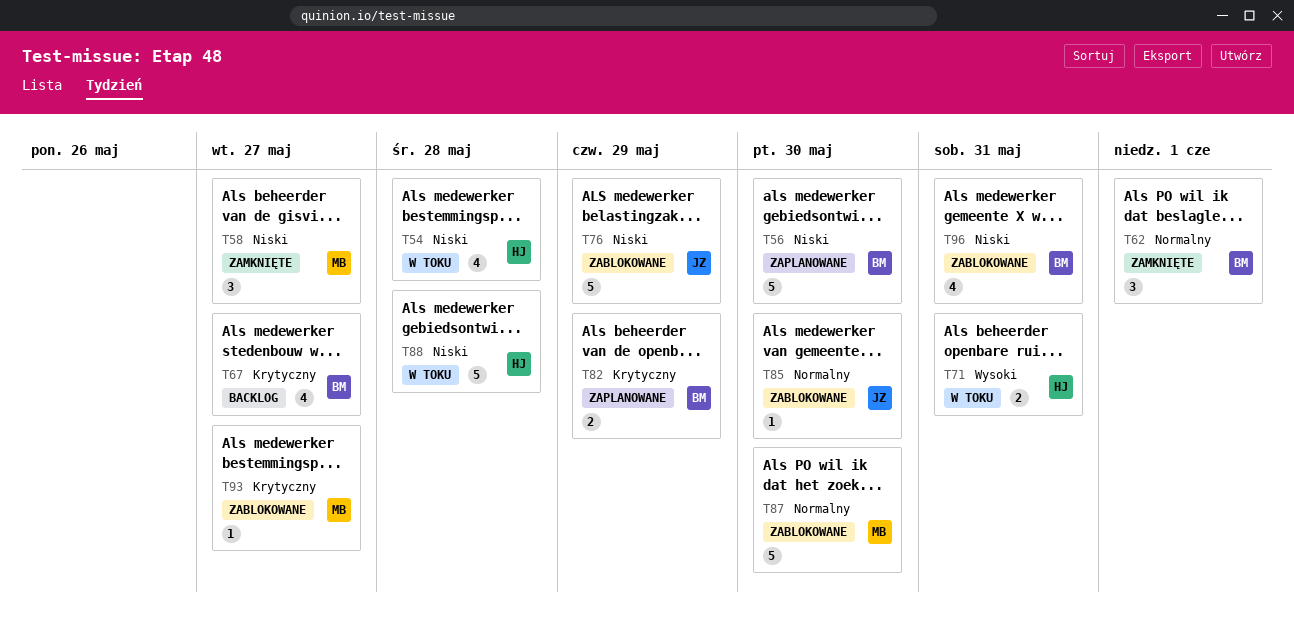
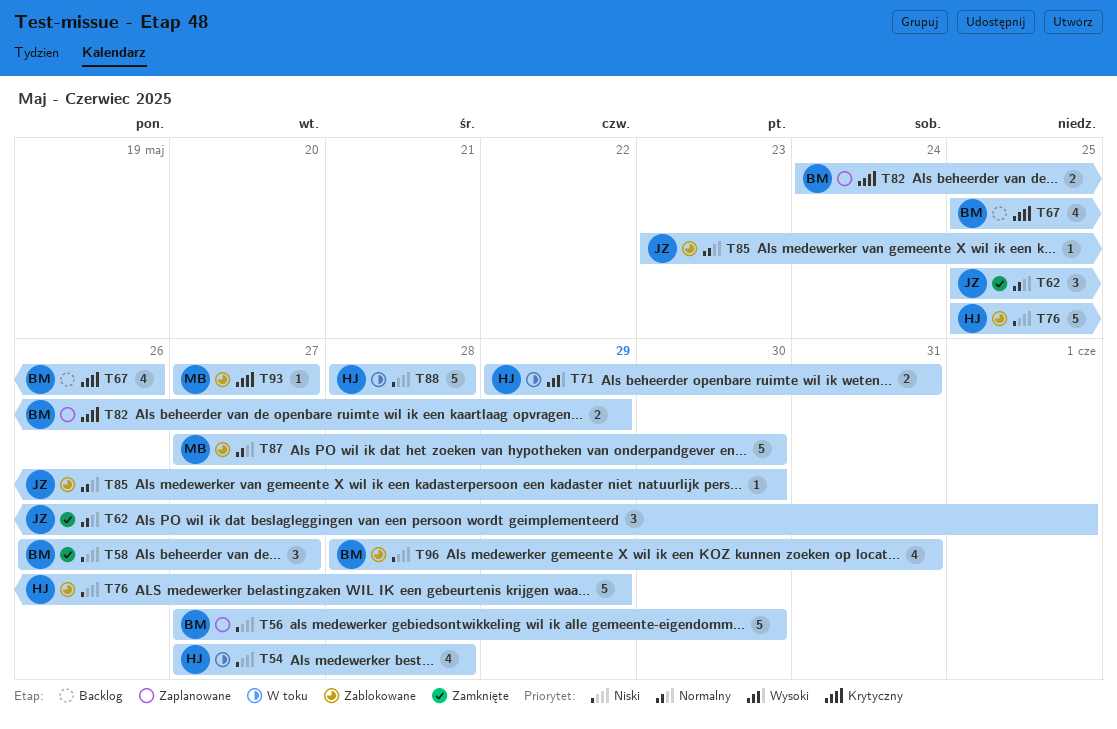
T58, owner: MB -> BM
T62, owner: BM -> JZ
T67, due: May 27 -> May 26
T76, owner: JZ -> HJ

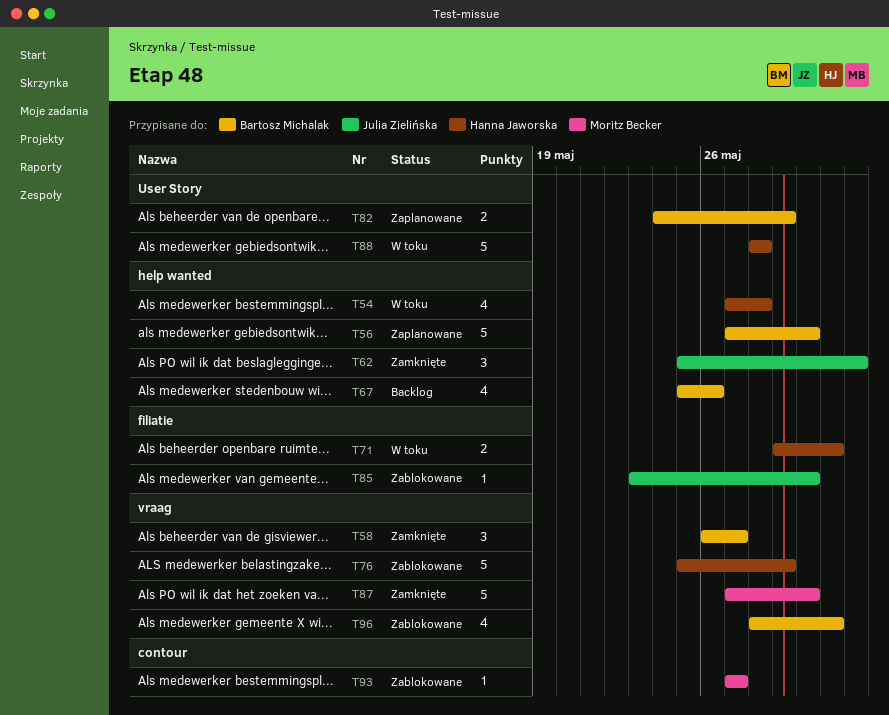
T87, status: Zablokowane -> Zamknięte

